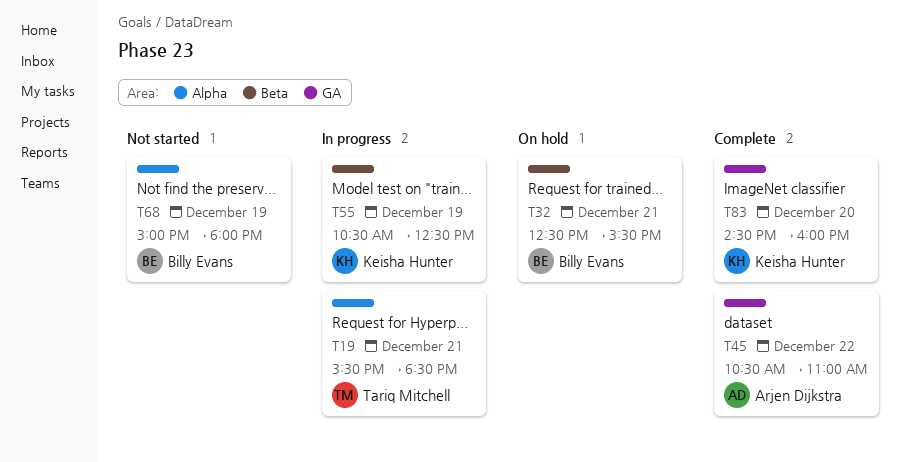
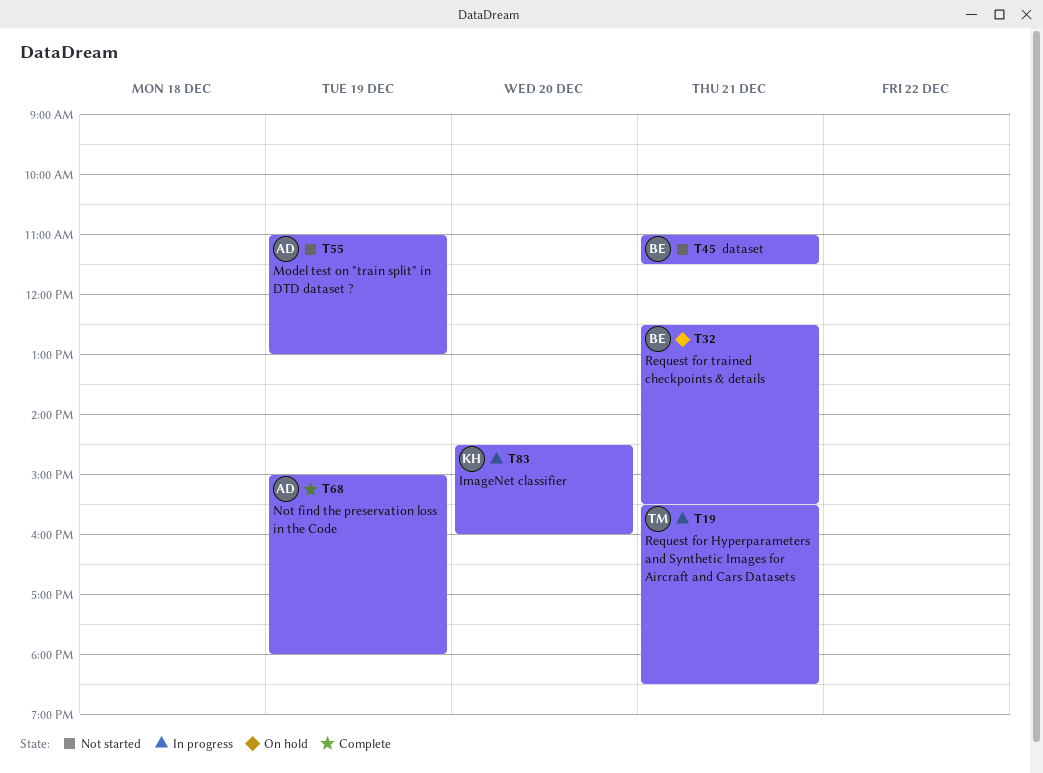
T45, status: Complete -> Not started
T45, owner: Arjen Dijkstra -> Billy Evans
T45, day: Dec 22 -> Dec 21
T45, begins: 10:30 -> 11:00
T45, ends: 11:00 -> 11:30
T55, status: In progress -> Not started
T55, owner: Keisha Hunter -> Arjen Dijkstra
T55, begins: 10:30 -> 11:00
T55, ends: 12:30 -> 13:00
T68, status: Not started -> Complete
T68, owner: Billy Evans -> Arjen Dijkstra
T83, status: Complete -> In progress

